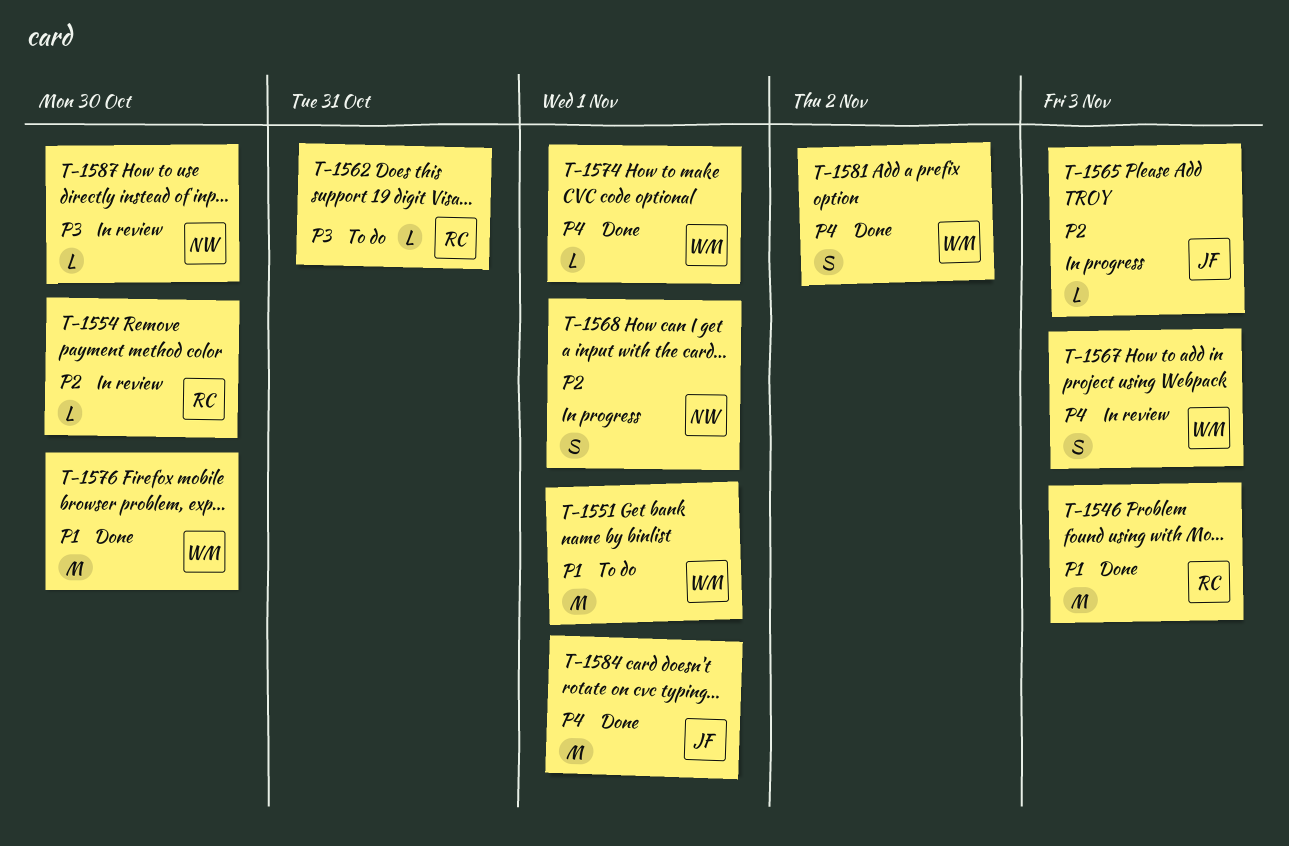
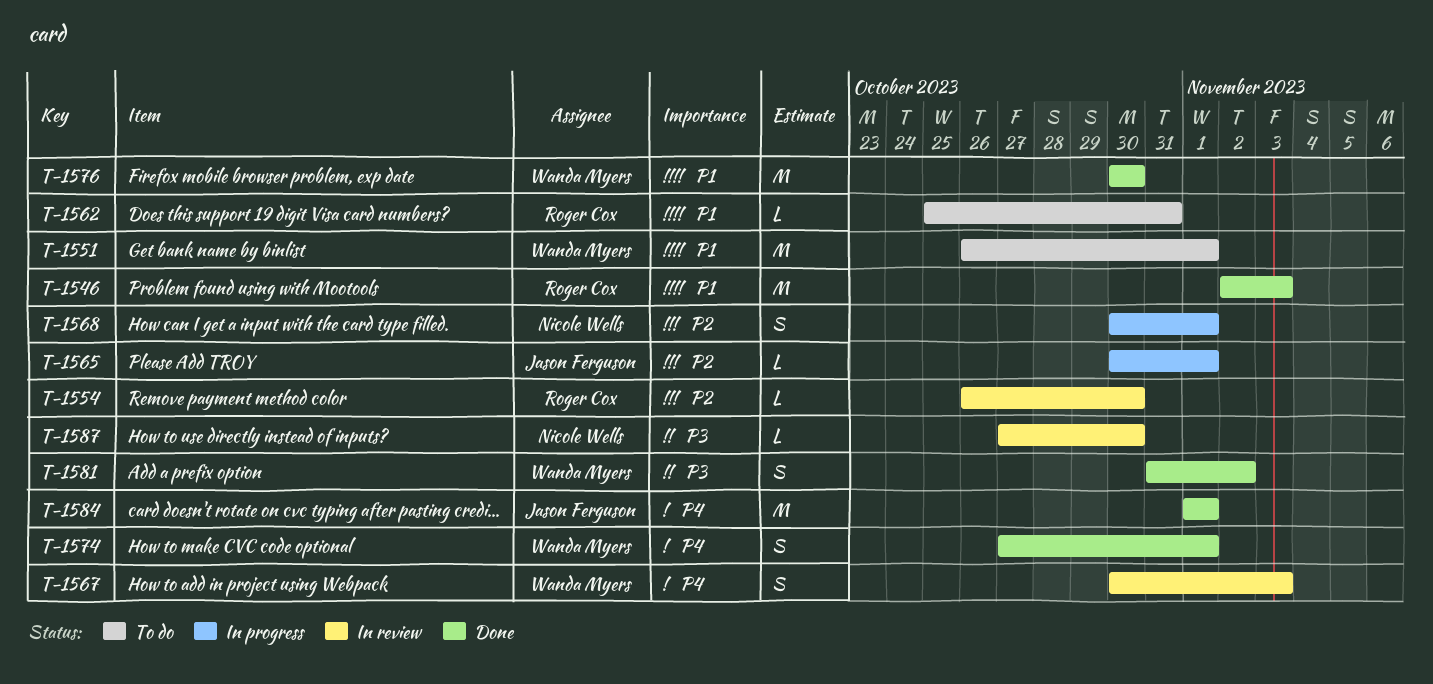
T-1562, priority: P3 -> P1
T-1565, due: Nov 3 -> Nov 1
T-1574, estimate: L -> S
T-1581, priority: P4 -> P3

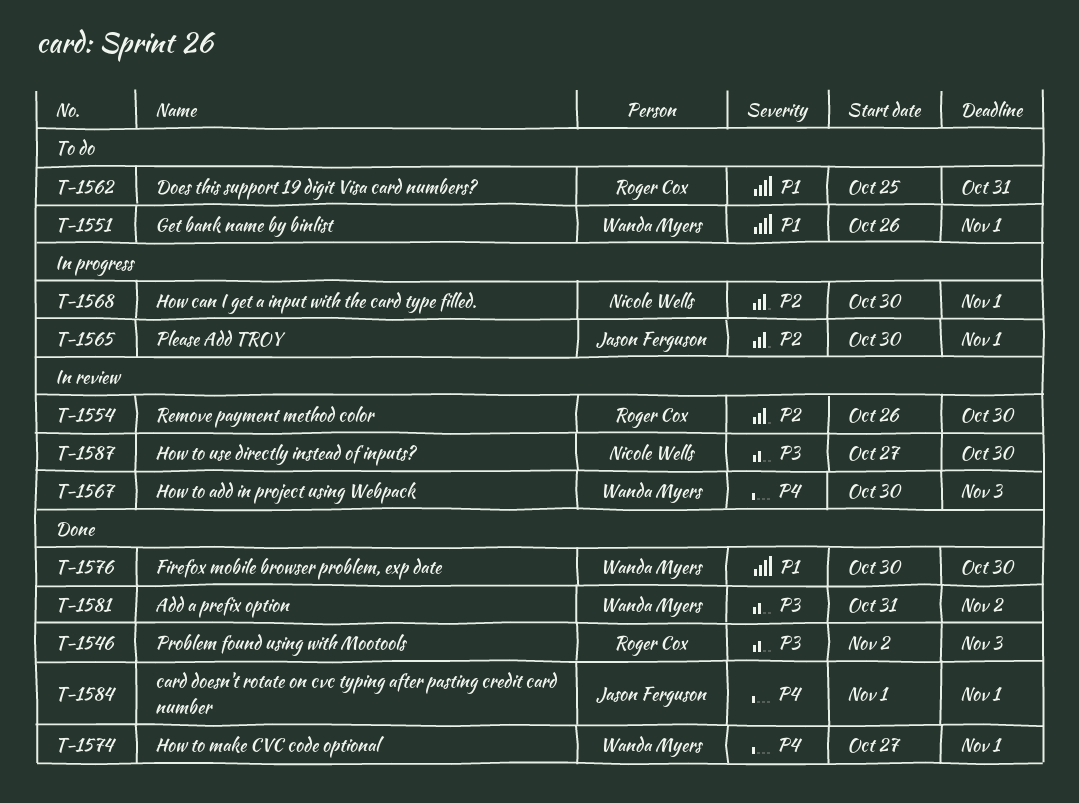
T-1546, priority: P1 -> P3

